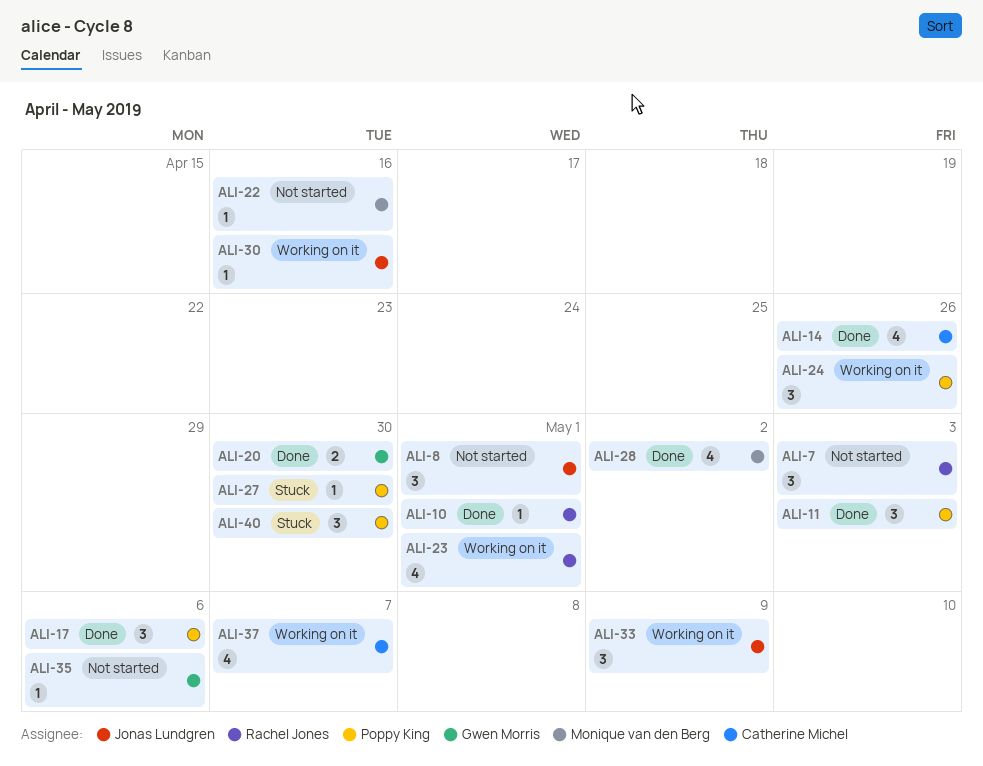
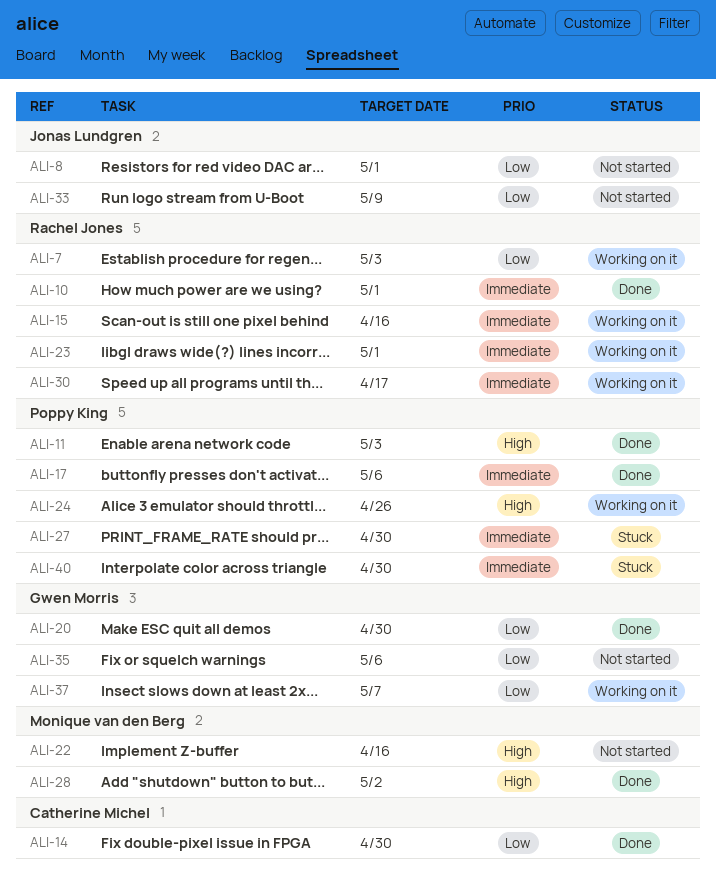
ALI-7, status: Not started -> Working on it
ALI-14, due: Apr 26 -> Apr 30
ALI-15: none -> present
ALI-30, owner: Jonas Lundgren -> Rachel Jones
ALI-30, due: Apr 16 -> Apr 17
ALI-33, status: Working on it -> Not started
ALI-37, owner: Catherine Michel -> Gwen Morris

